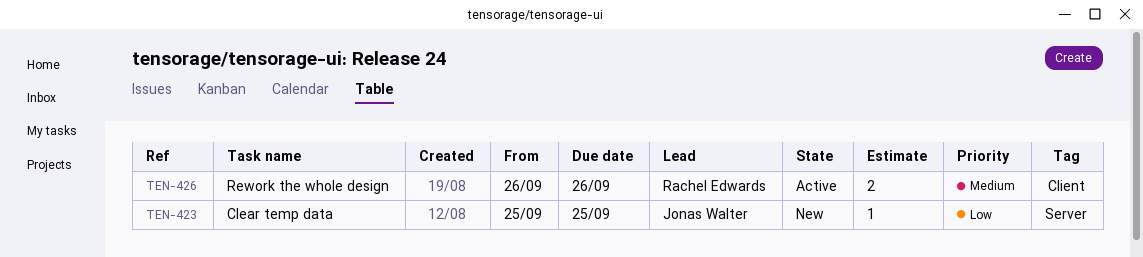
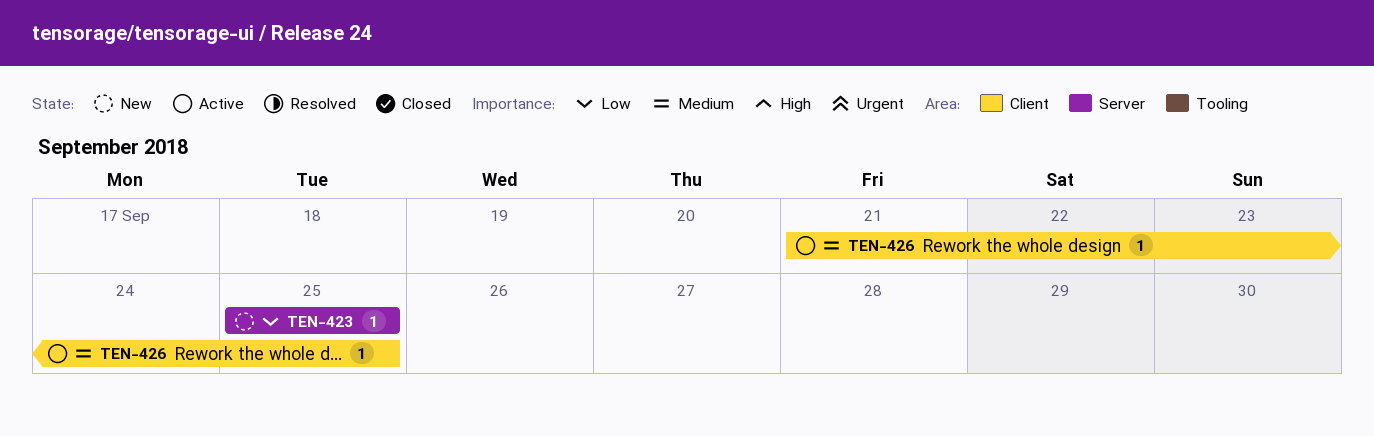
TEN-426, estimate: 2 -> 1
TEN-426, start: Sep 26 -> Sep 21
TEN-426, due: Sep 26 -> Sep 25

